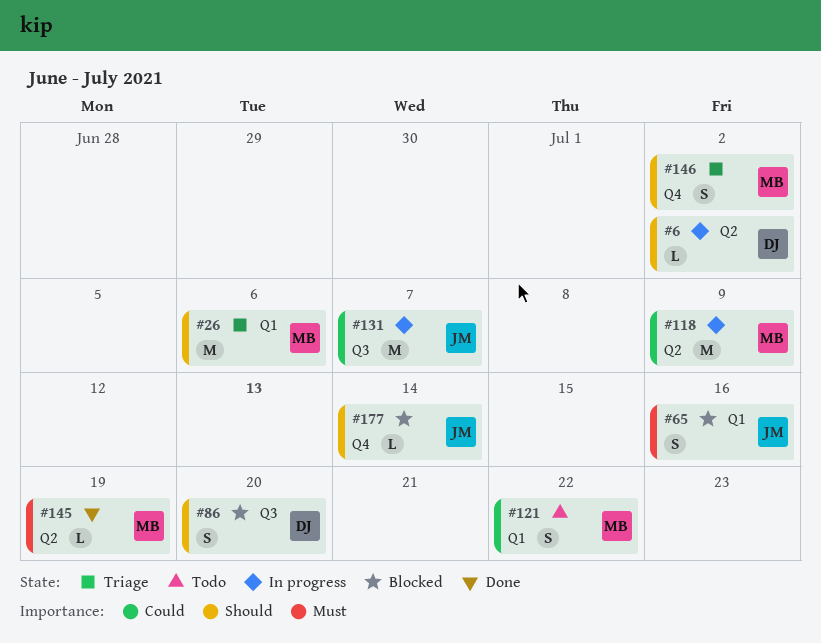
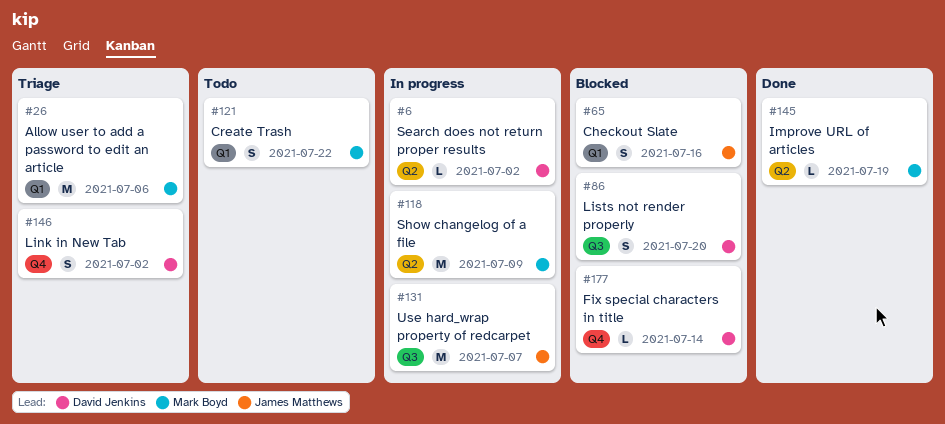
#146, owner: Mark Boyd -> David Jenkins
#177, owner: James Matthews -> David Jenkins

